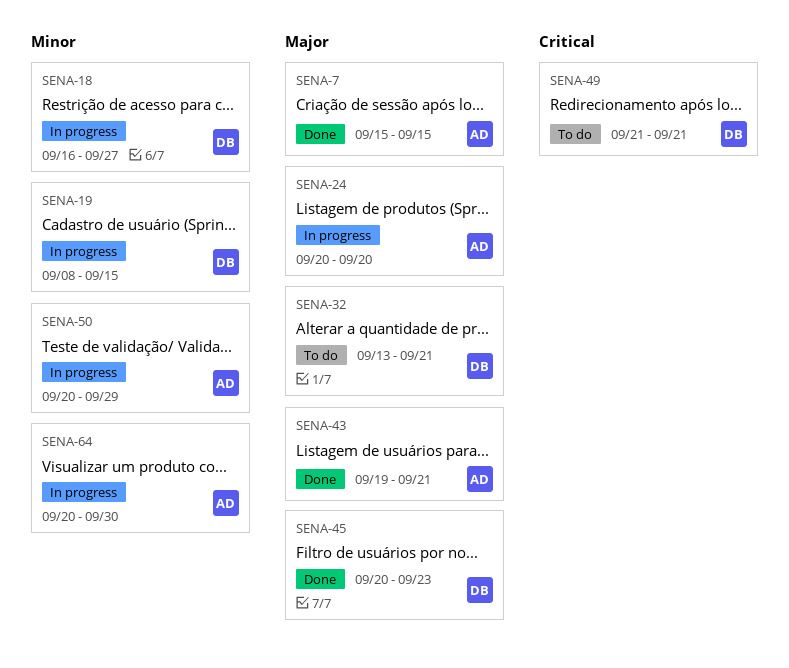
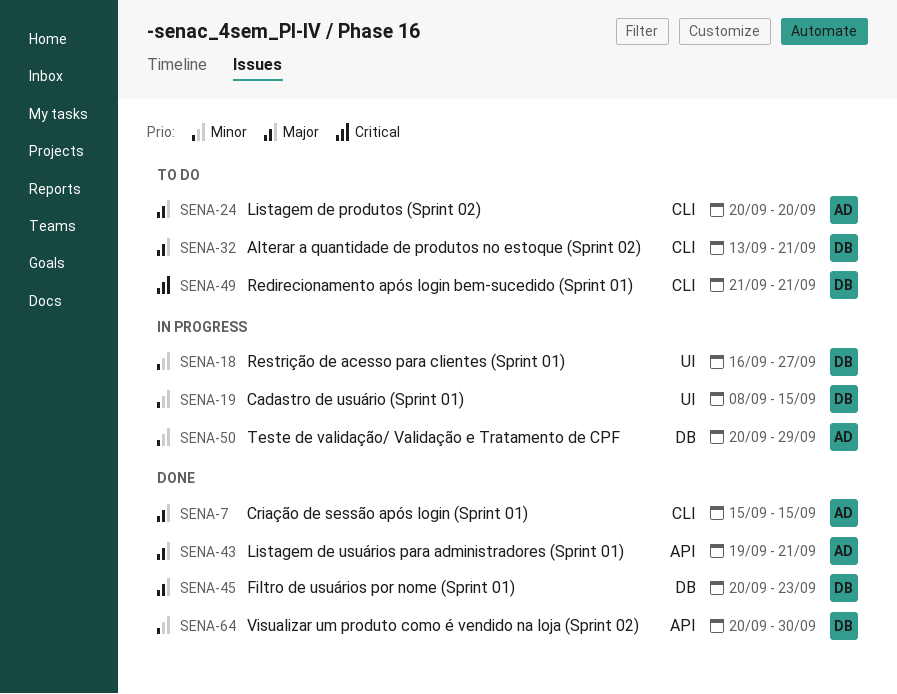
SENA-24, status: In progress -> To do
SENA-64, status: In progress -> Done
SENA-64, owner: AD -> DB

